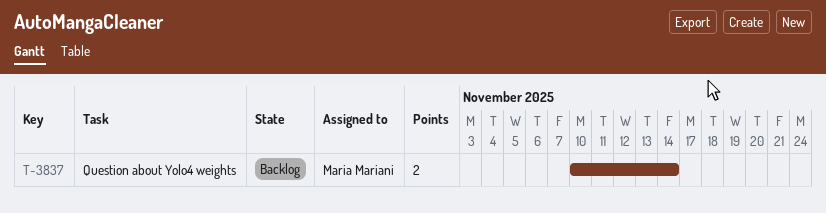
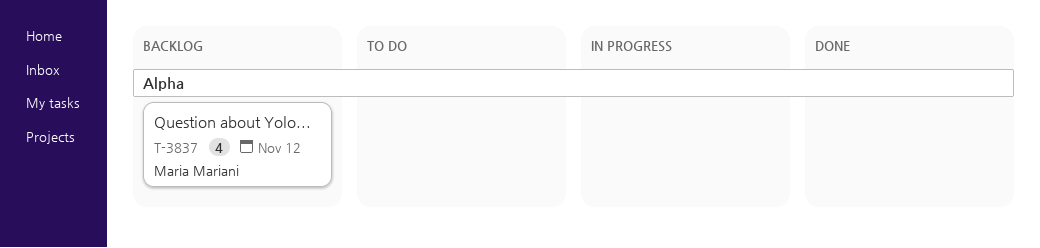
T-3837, estimate: 2 -> 4
T-3837, due: Nov 14 -> Nov 12

